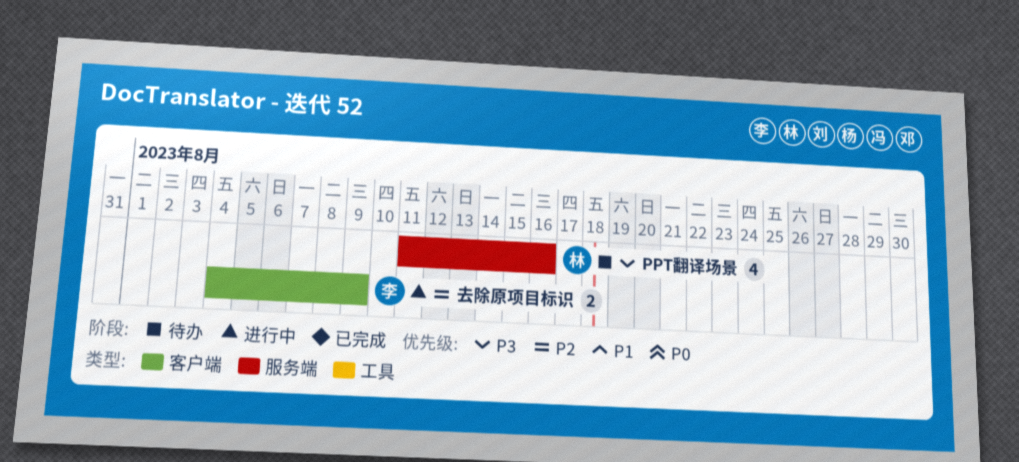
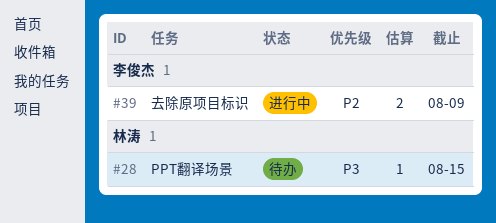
PPT翻译场景, estimate: 4 -> 1
PPT翻译场景, due: Aug 16 -> Aug 15

